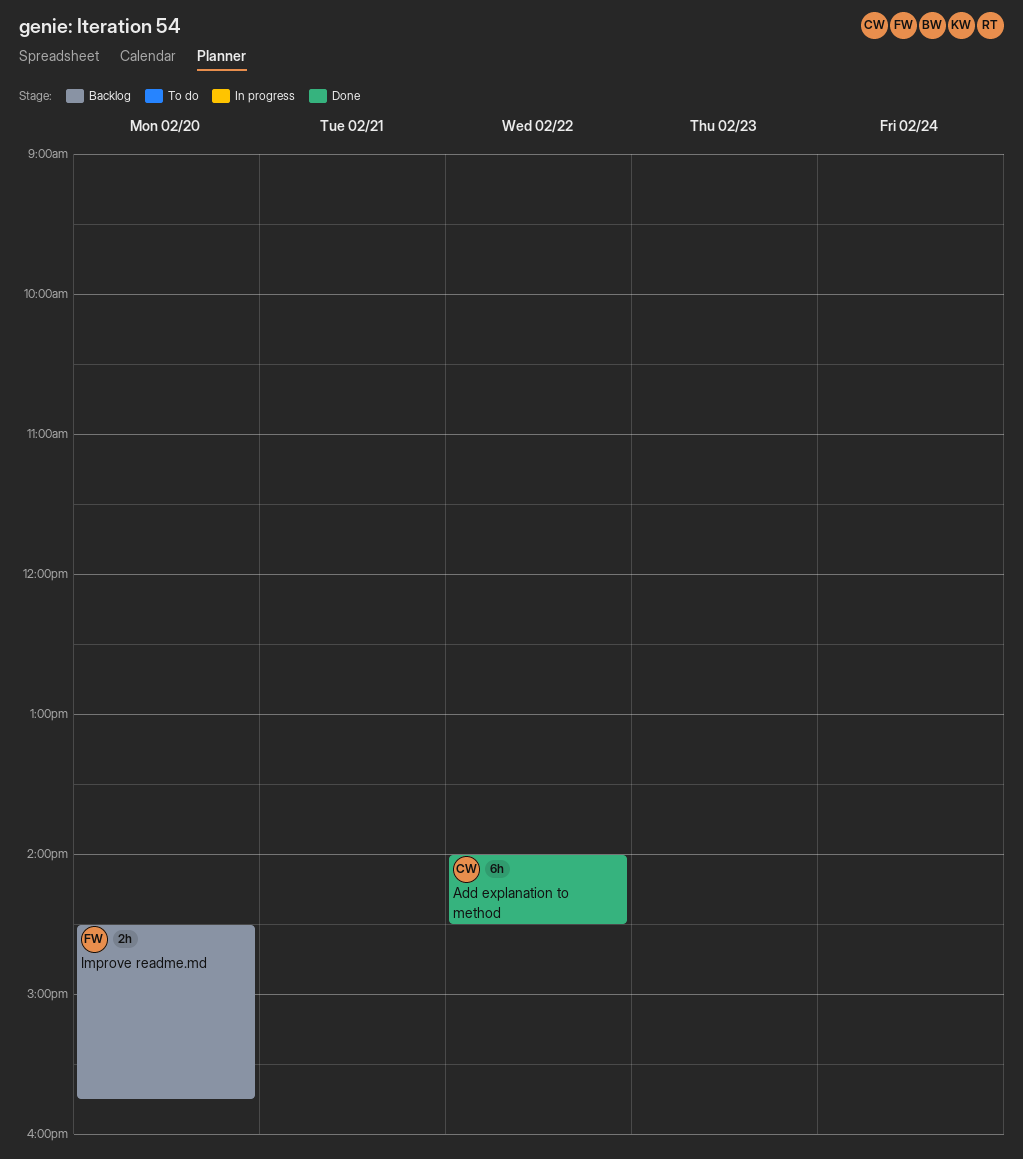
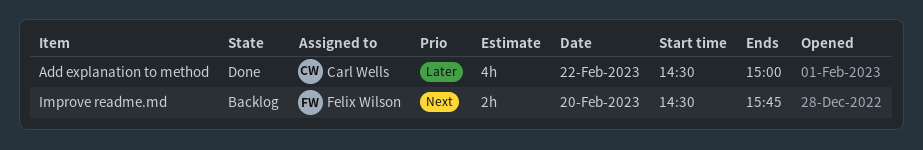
Add explanation to method, estimate: 6h -> 4h
Add explanation to method, begins: 14:00 -> 14:30
Add explanation to method, ends: 14:30 -> 15:00

